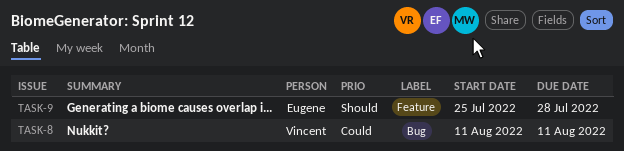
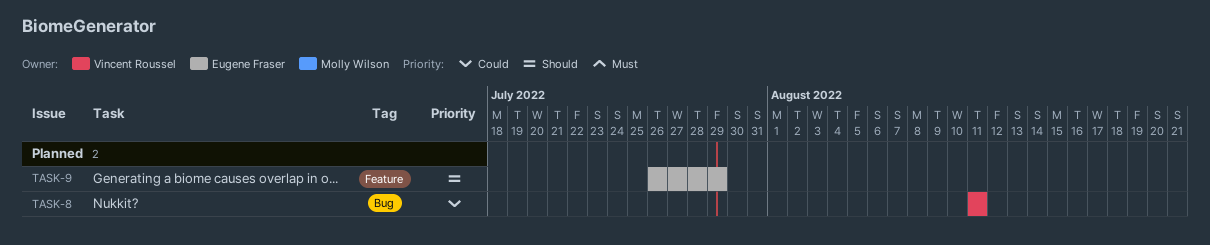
TASK-9, start: Jul 25 -> Jul 26
TASK-9, due: Jul 28 -> Jul 29

